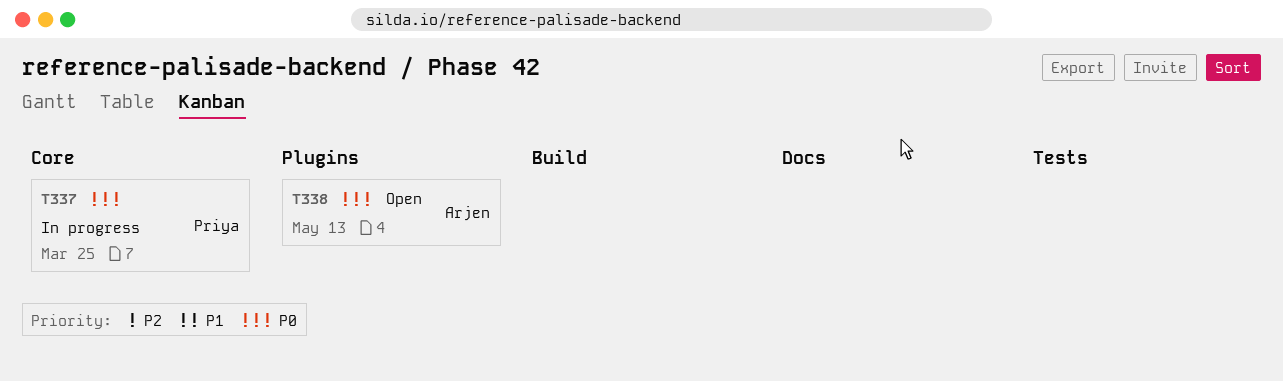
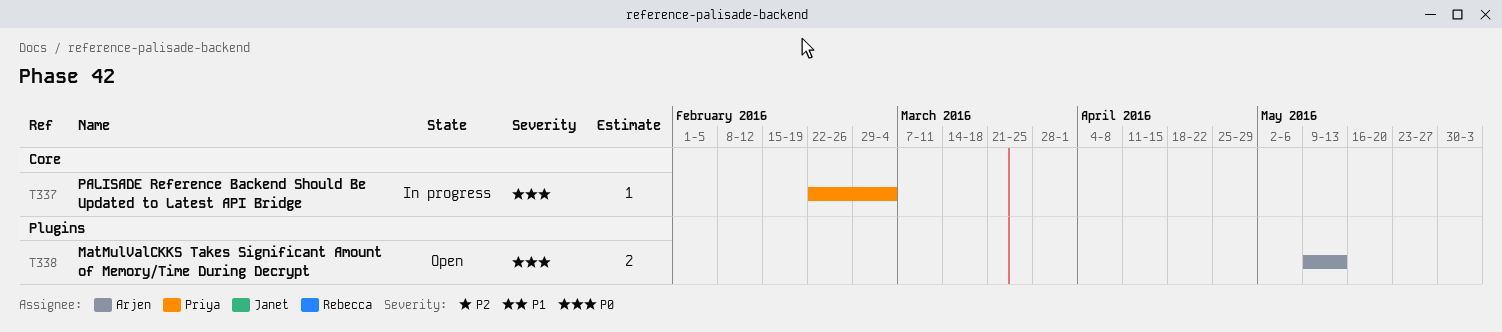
T337, due: Mar 25 -> Mar 4

